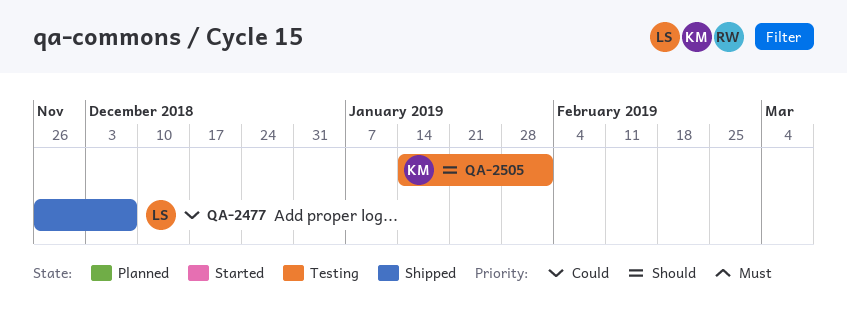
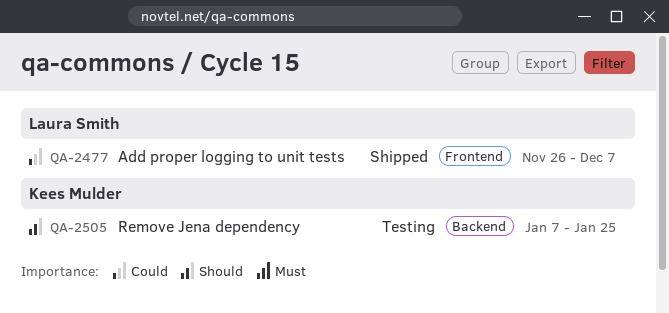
QA-2505, start: Jan 14 -> Jan 7
QA-2505, due: Feb 1 -> Jan 25

